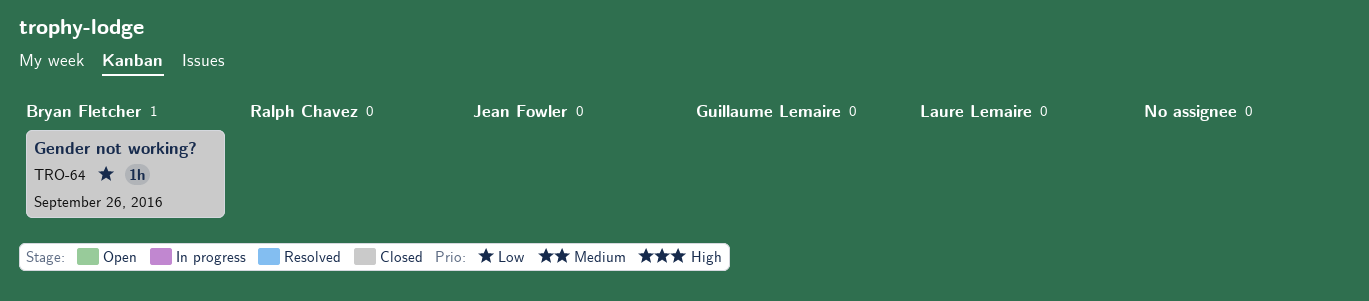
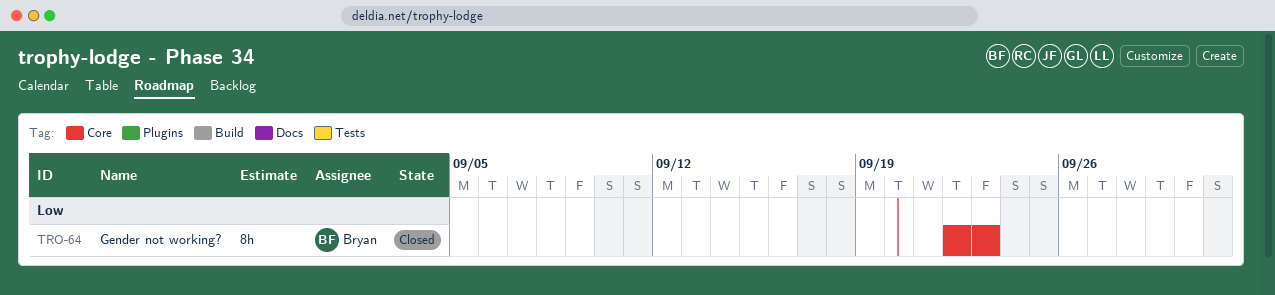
TRO-64, estimate: 1h -> 8h
TRO-64, due: Sep 26 -> Sep 23

